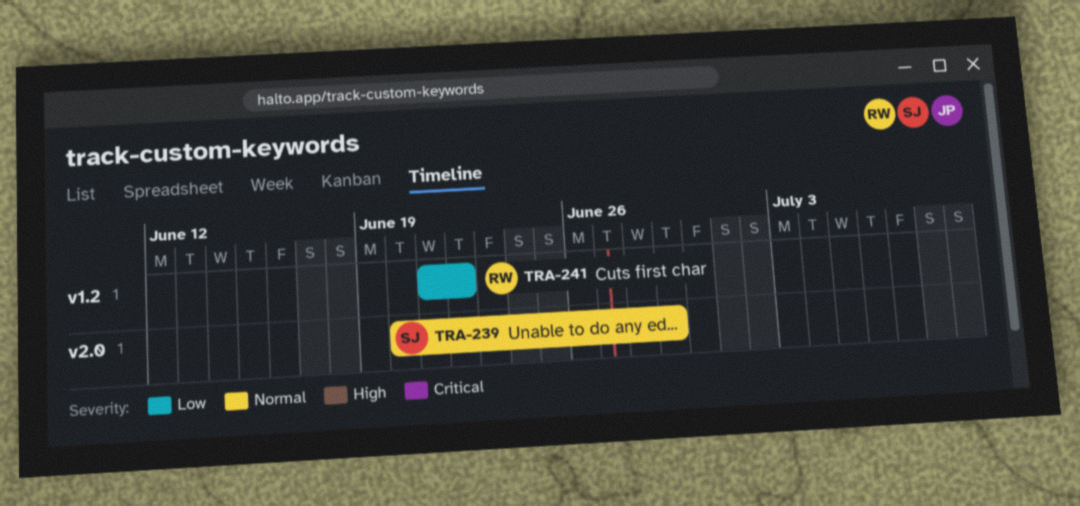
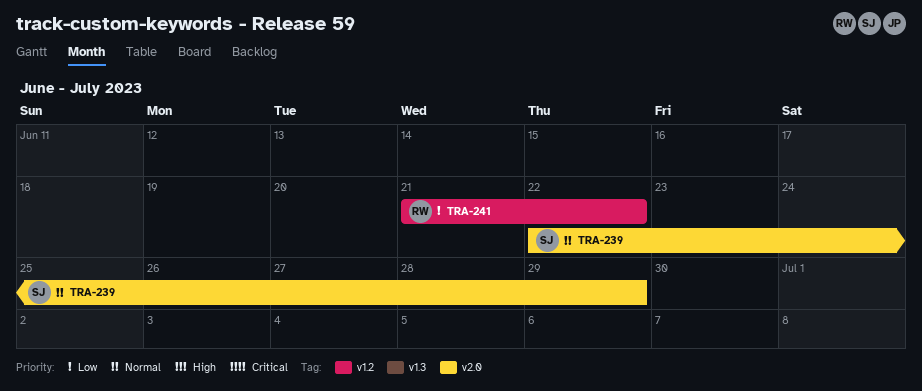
TRA-239, start: Jun 20 -> Jun 22

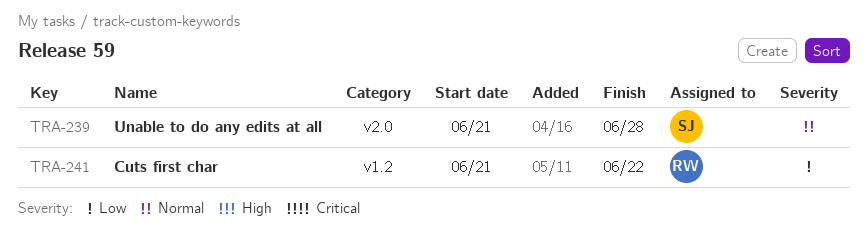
TRA-239, start: Jun 22 -> Jun 21
TRA-239, due: Jun 29 -> Jun 28

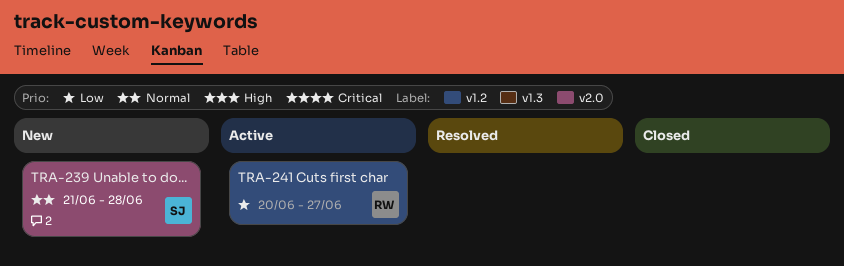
TRA-241, start: Jun 21 -> Jun 20
TRA-241, due: Jun 22 -> Jun 27

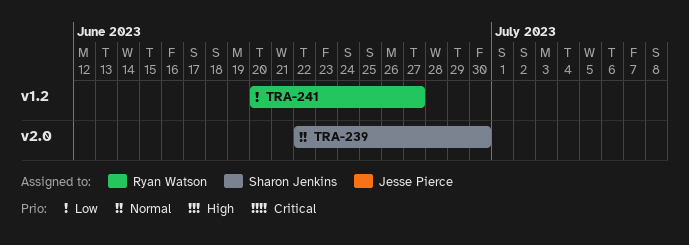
TRA-239, start: Jun 21 -> Jun 22
TRA-239, due: Jun 28 -> Jun 30

